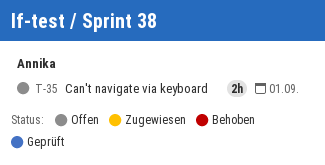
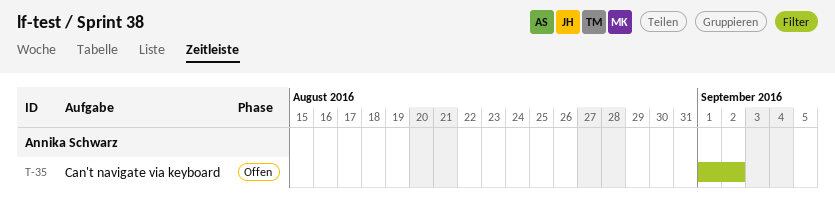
T-35, due: Sep 1 -> Sep 2

